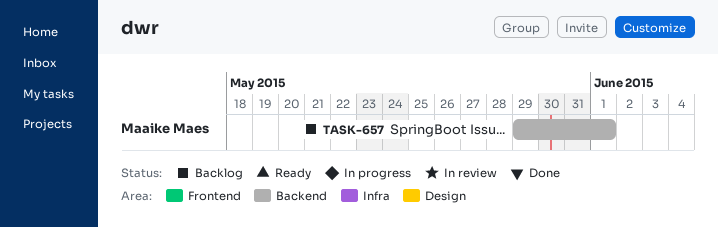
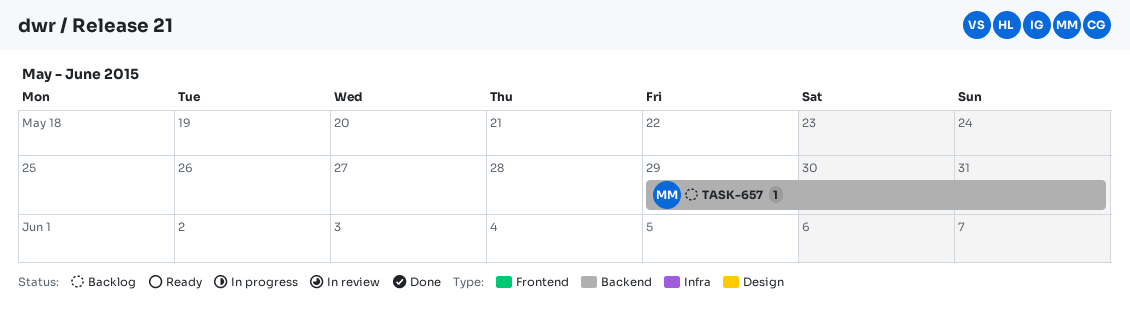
TASK-657, due: Jun 1 -> May 31

